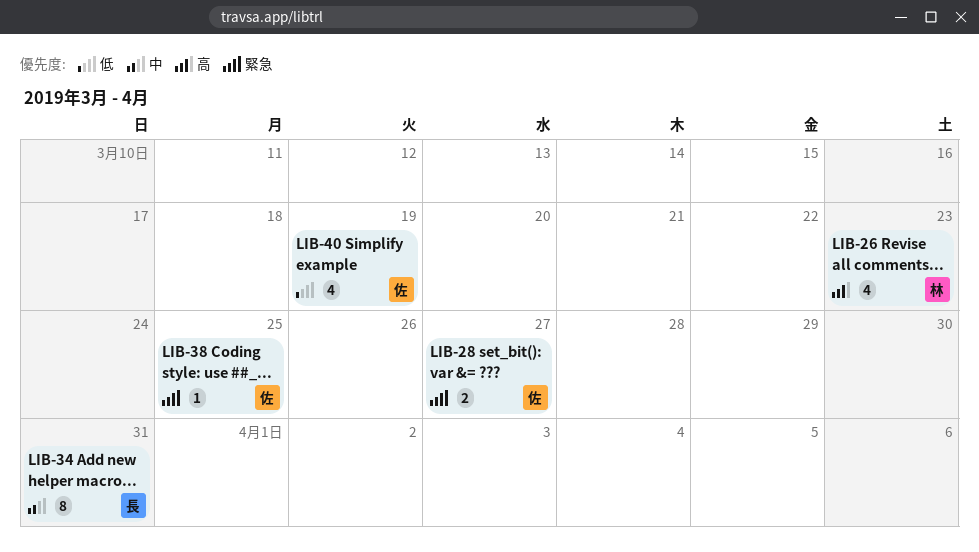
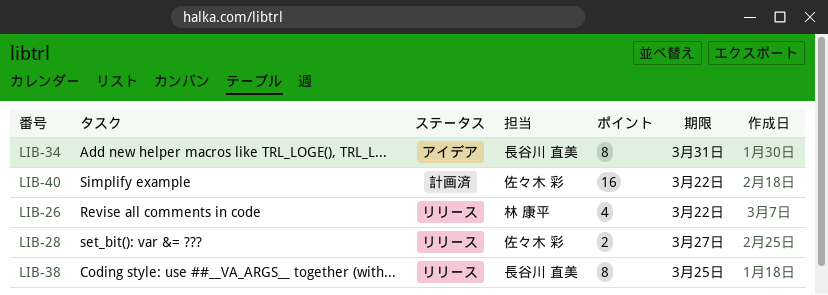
LIB-26, due: Mar 23 -> Mar 22
LIB-38, owner: 佐々木 彩 -> 長谷川 直美
LIB-38, estimate: 1 -> 8
LIB-40, estimate: 4 -> 16
LIB-40, due: Mar 19 -> Mar 22

